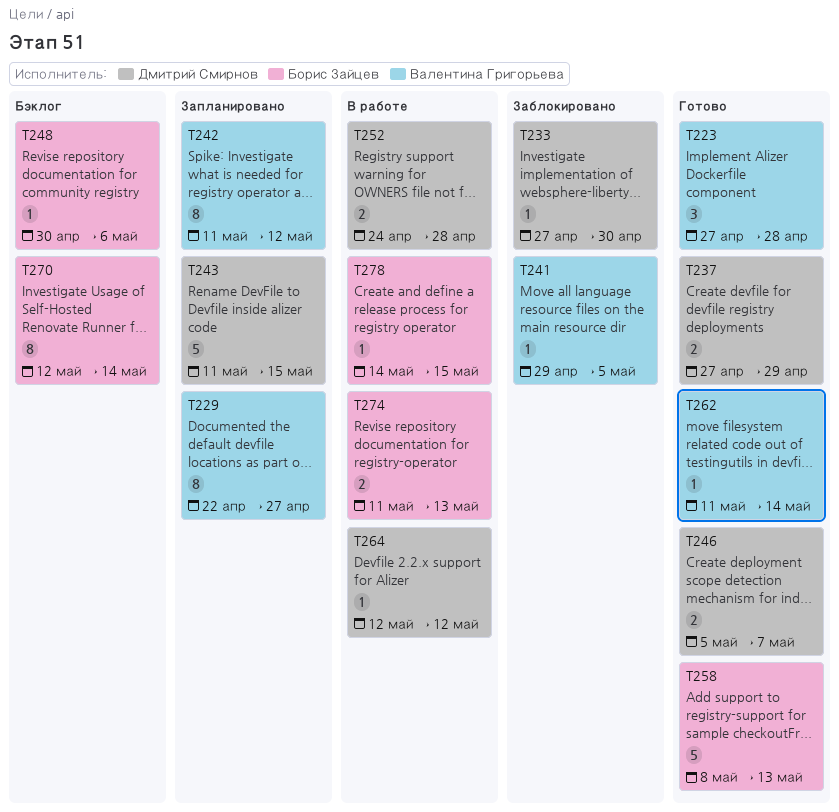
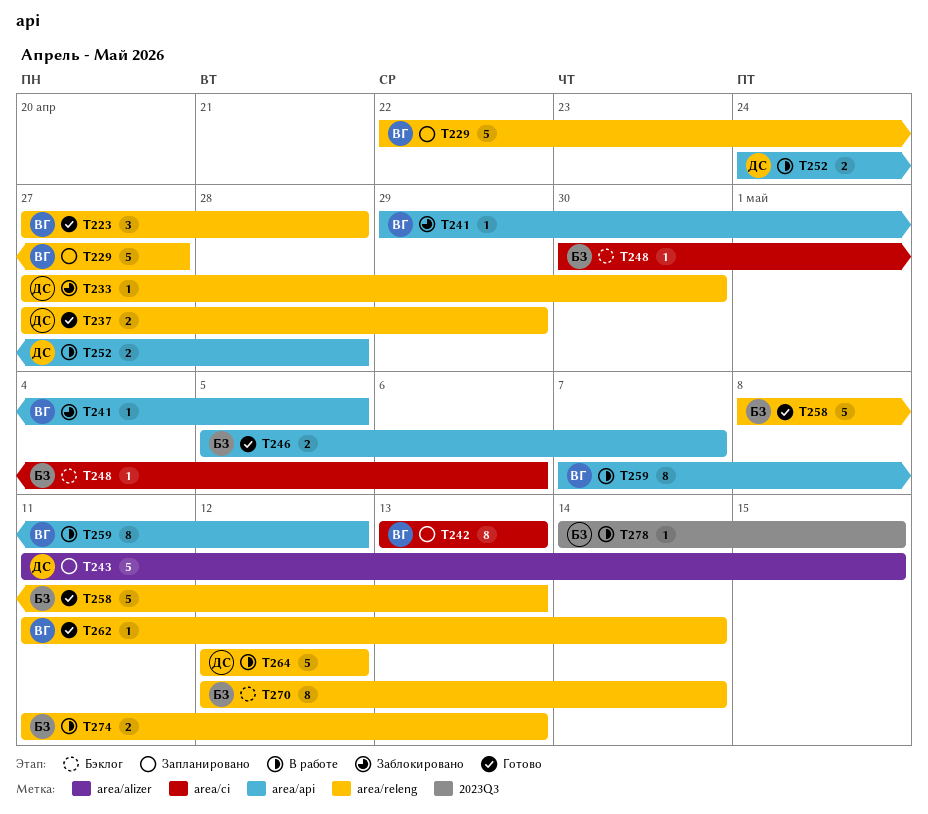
T229, estimate: 8 -> 5
T242, start: May 11 -> May 13
T242, due: May 12 -> May 13
T246, owner: Дмитрий Смирнов -> Борис Зайцев
T259: none -> present
T264, estimate: 1 -> 5

